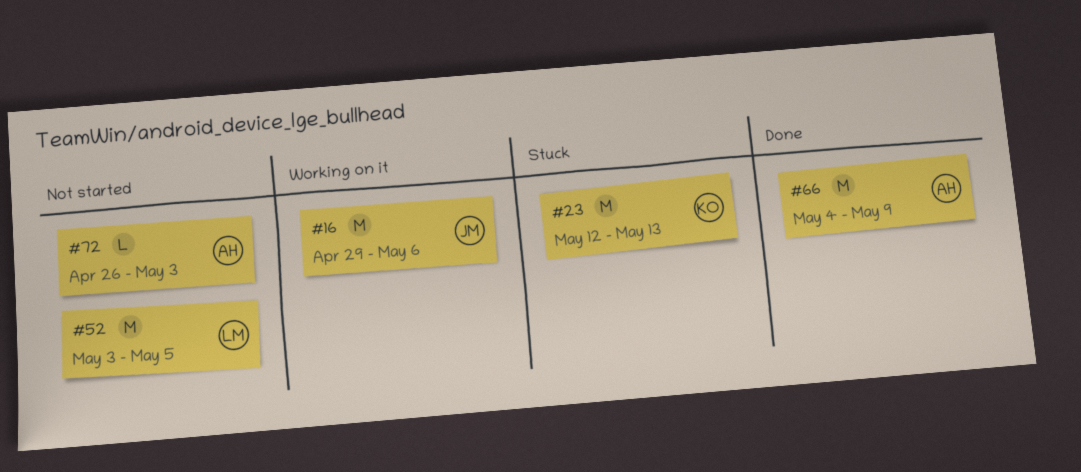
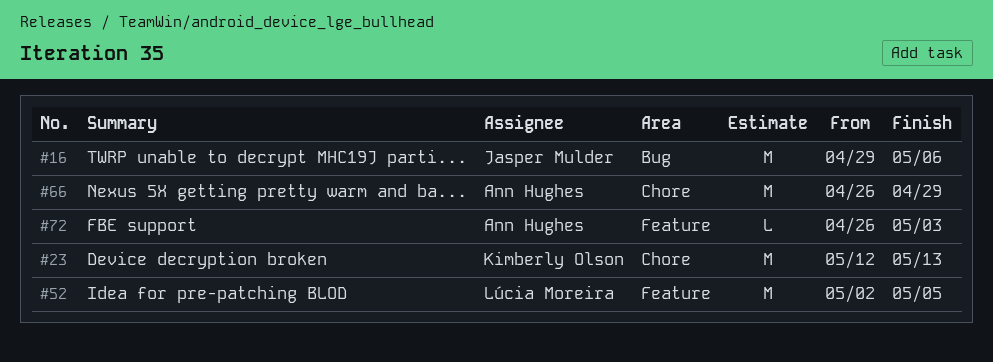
#52, start: May 3 -> May 2
#66, start: May 4 -> Apr 26
#66, due: May 9 -> Apr 29

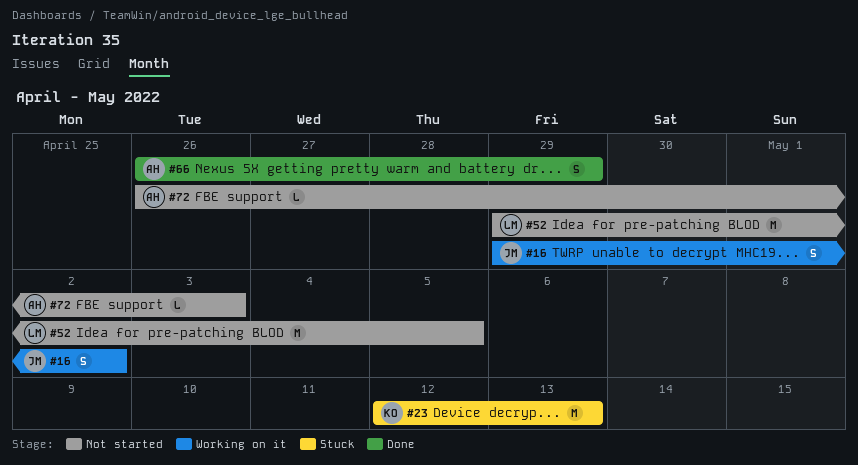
#16, estimate: M -> S
#16, due: May 6 -> May 2
#52, start: May 2 -> Apr 29
#66, estimate: M -> S

